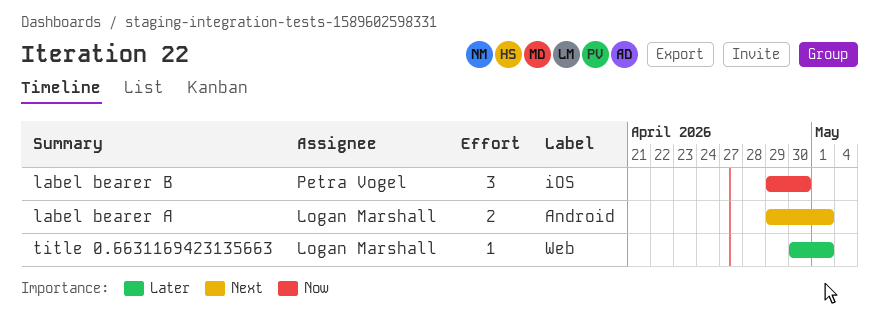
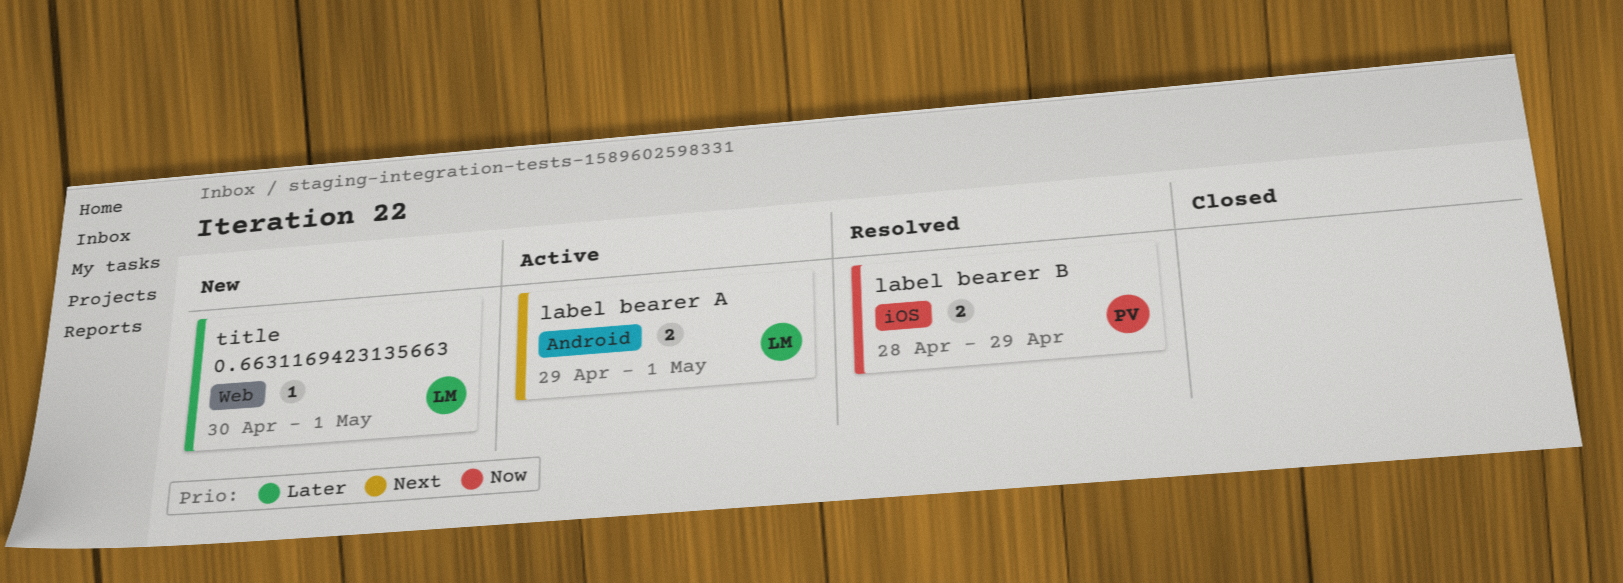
label bearer B, estimate: 3 -> 2
label bearer B, start: Apr 29 -> Apr 28
label bearer B, due: Apr 30 -> Apr 29

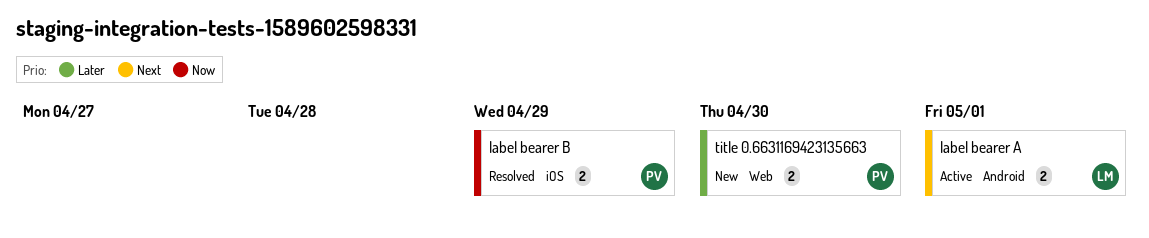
title 0.6631169423135663, owner: LM -> PV
title 0.6631169423135663, estimate: 1 -> 2
title 0.6631169423135663, due: May 1 -> Apr 30

